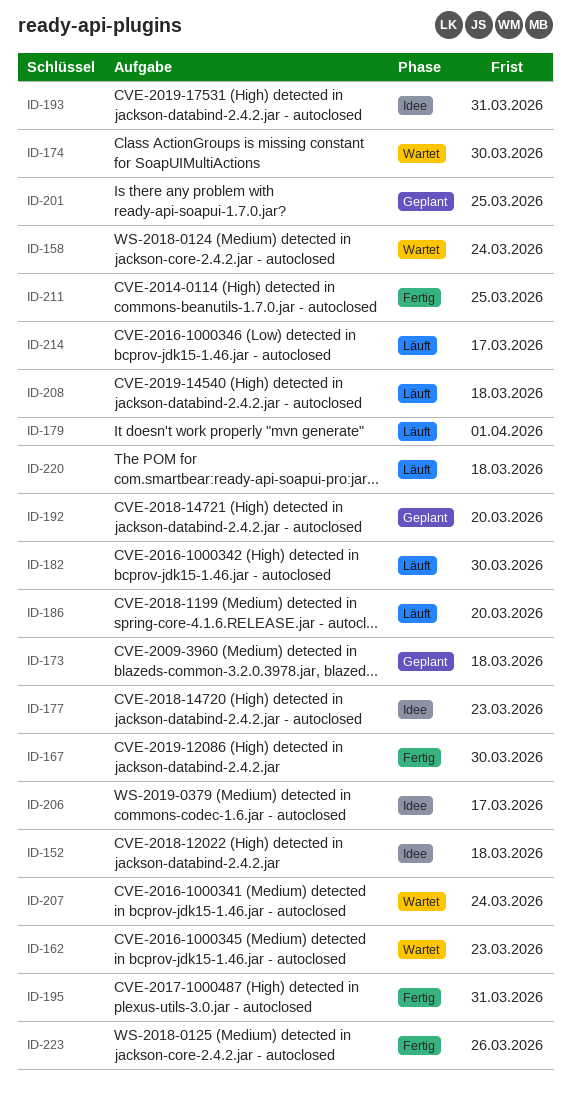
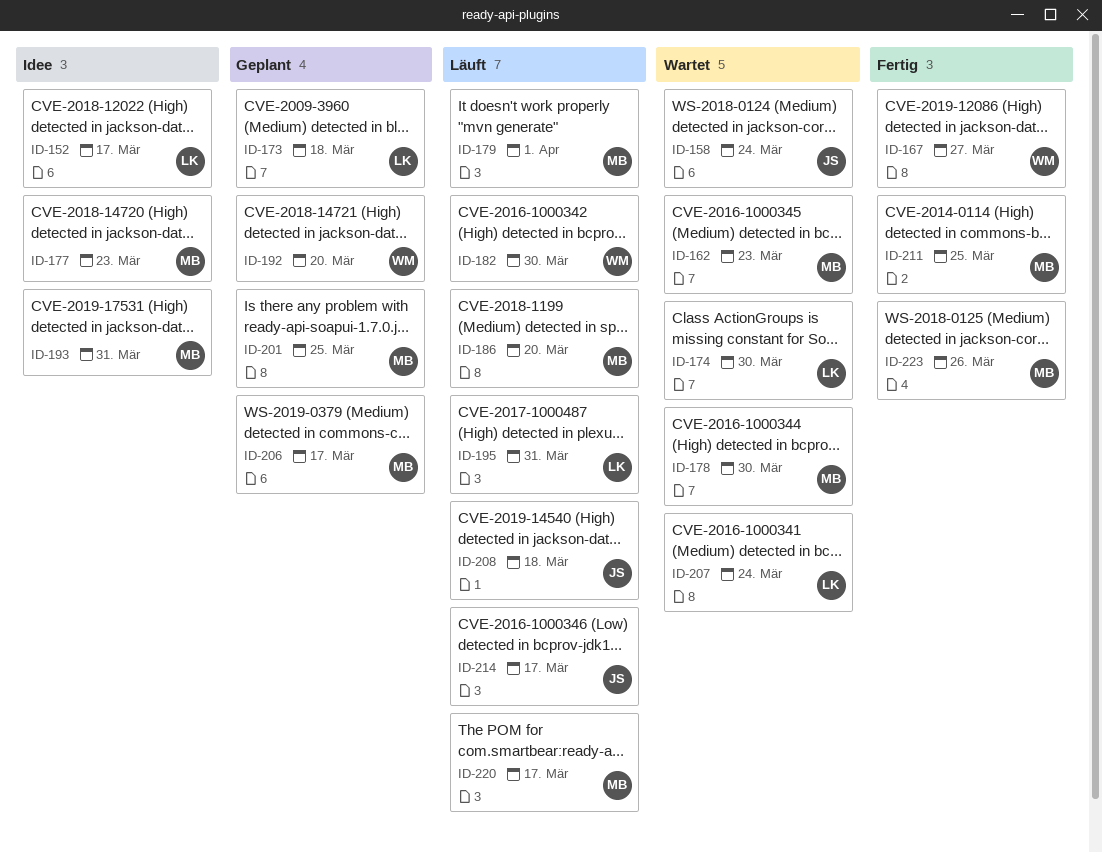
ID-152, due: Mar 18 -> Mar 17
ID-167, due: Mar 30 -> Mar 27
ID-178: none -> present
ID-195, status: Fertig -> Läuft
ID-206, status: Idee -> Geplant
ID-220, due: Mar 18 -> Mar 17

